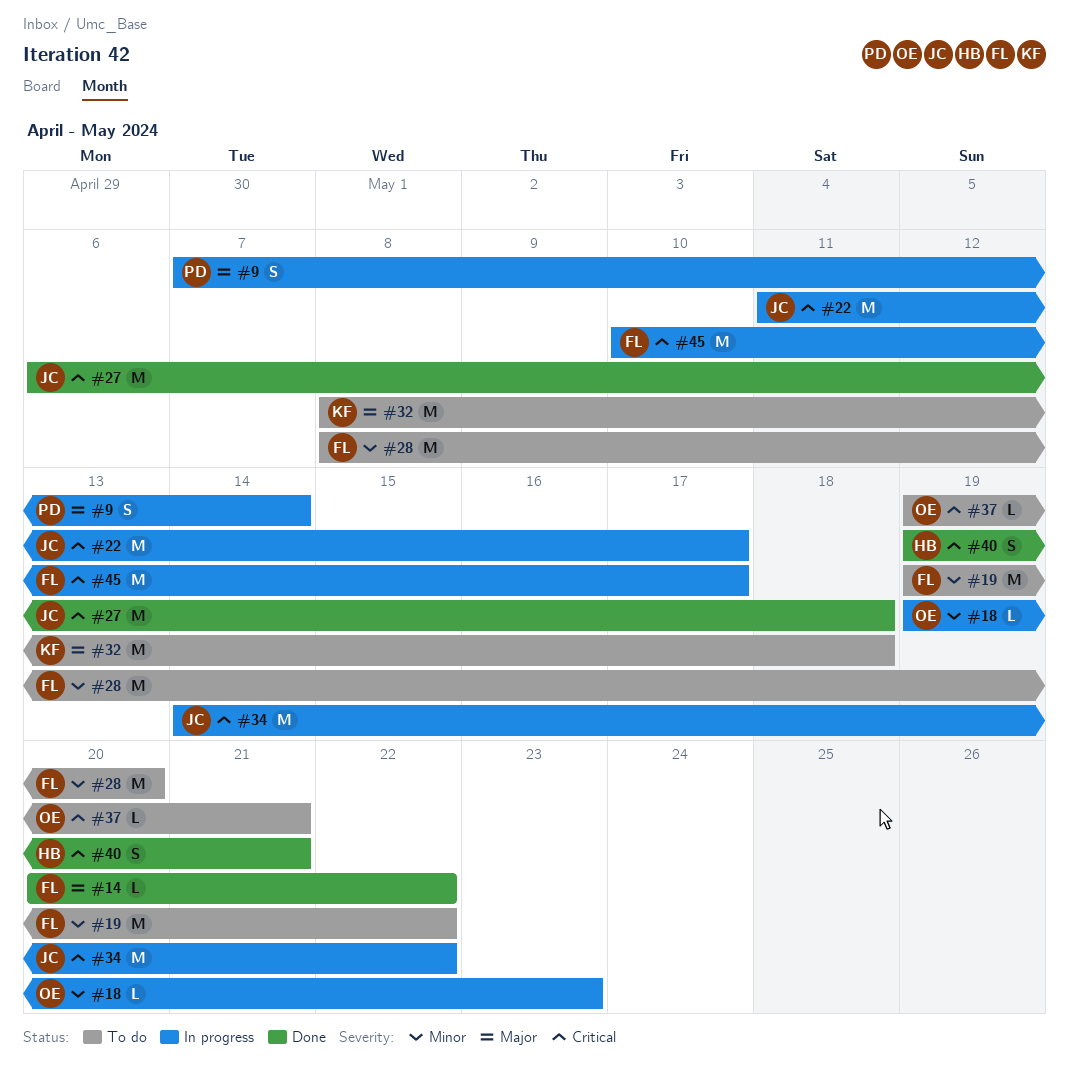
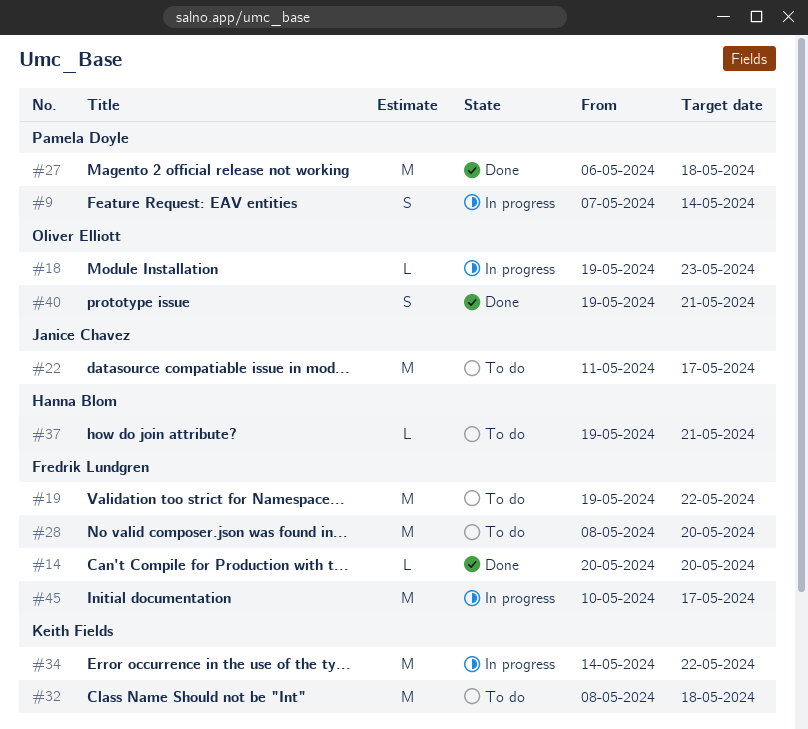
#14, due: May 22 -> May 20
#22, status: In progress -> To do
#27, owner: Janice Chavez -> Pamela Doyle
#34, owner: Janice Chavez -> Keith Fields
#37, owner: Oliver Elliott -> Hanna Blom
#40, owner: Hanna Blom -> Oliver Elliott

